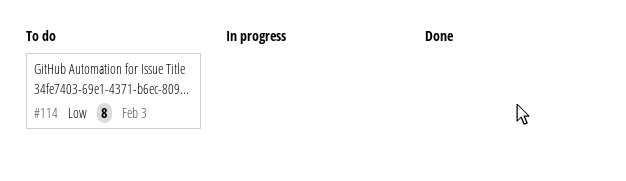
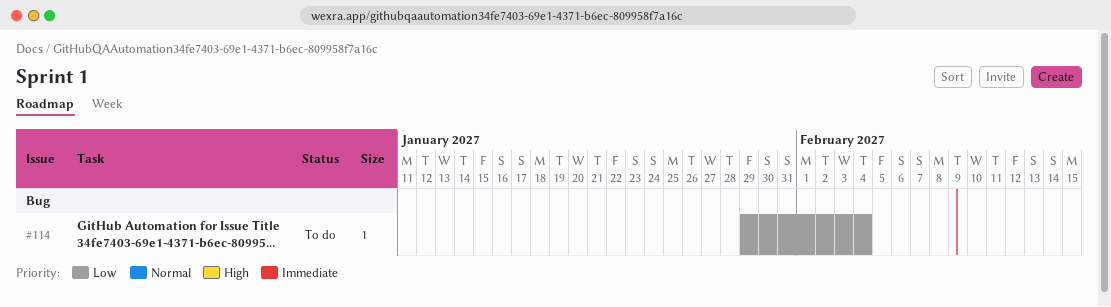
#114, estimate: 8 -> 1
#114, due: Feb 3 -> Feb 4

